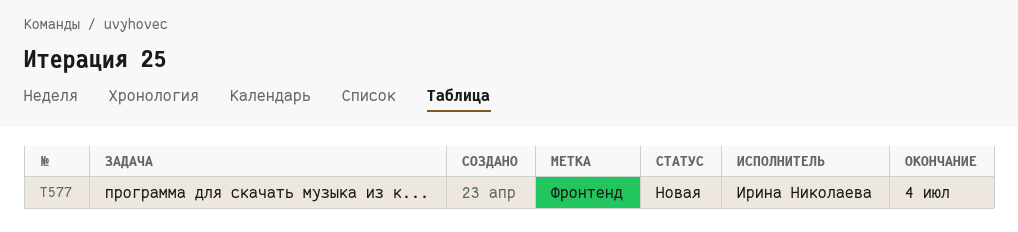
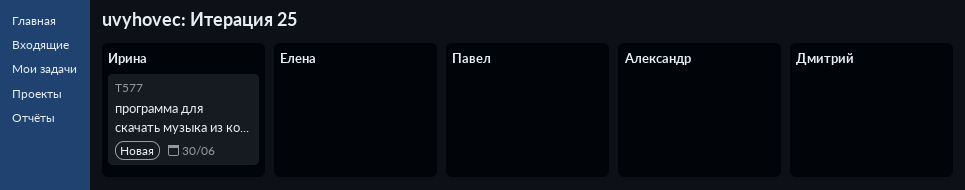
T577, due: Jul 4 -> Jun 30

